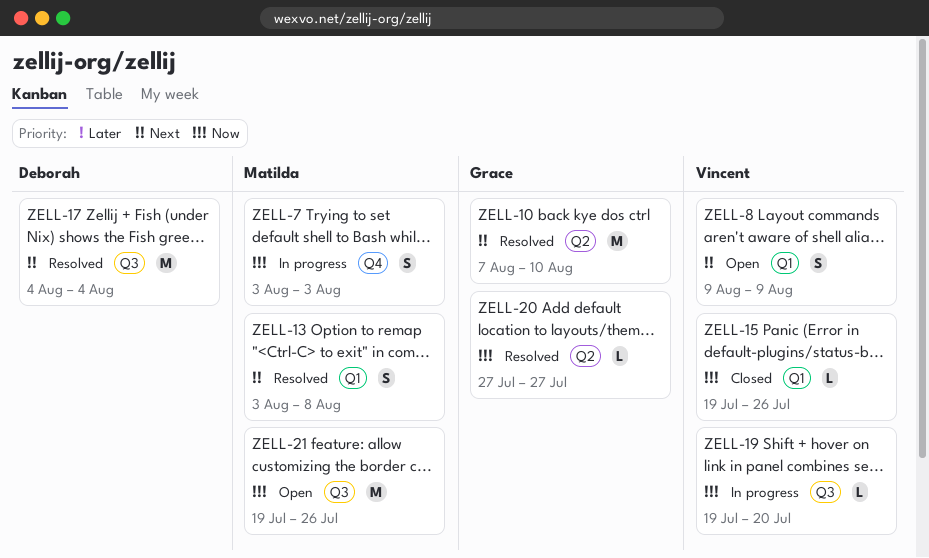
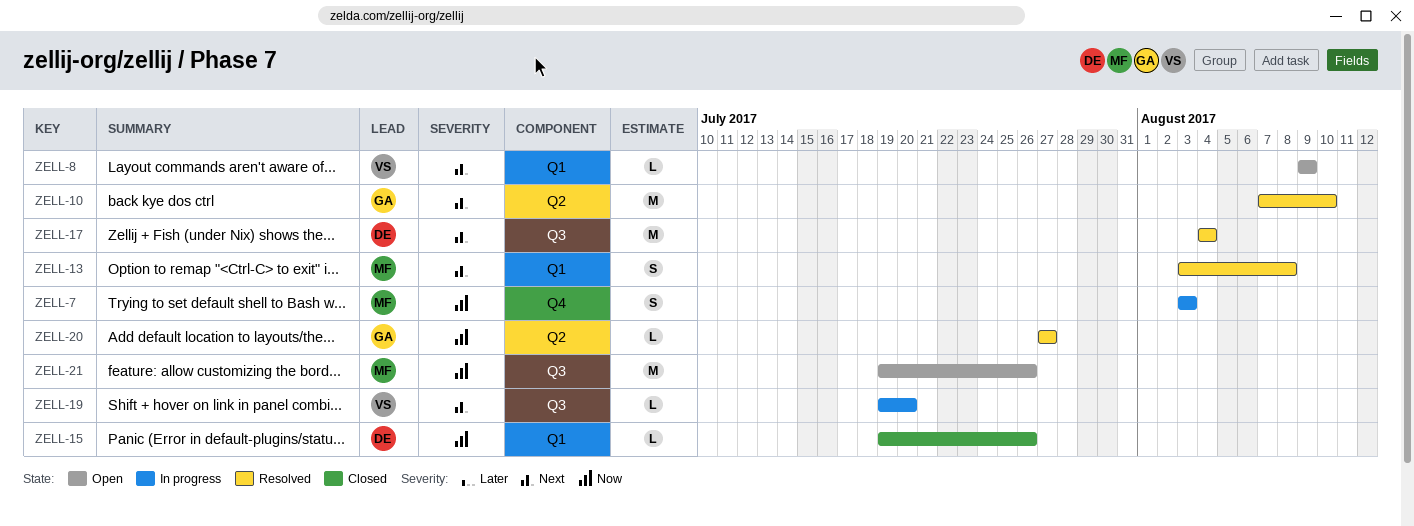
ZELL-8, estimate: S -> L
ZELL-15, owner: Vincent -> Deborah
ZELL-19, priority: Now -> Next

